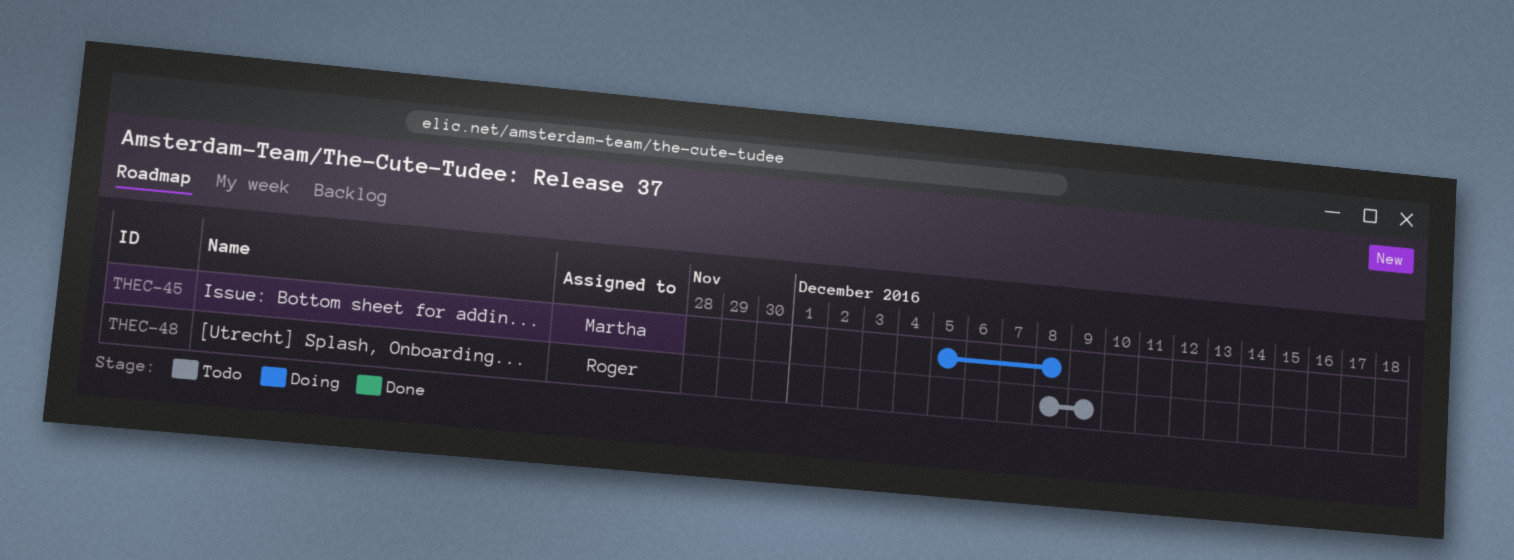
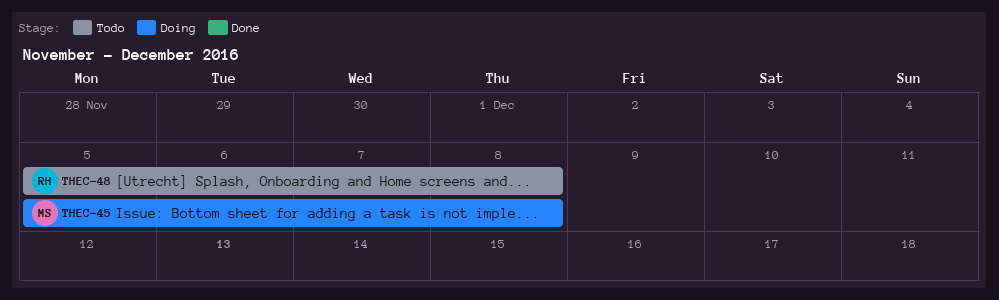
THEC-48, start: Dec 8 -> Dec 5
THEC-48, due: Dec 9 -> Dec 8

